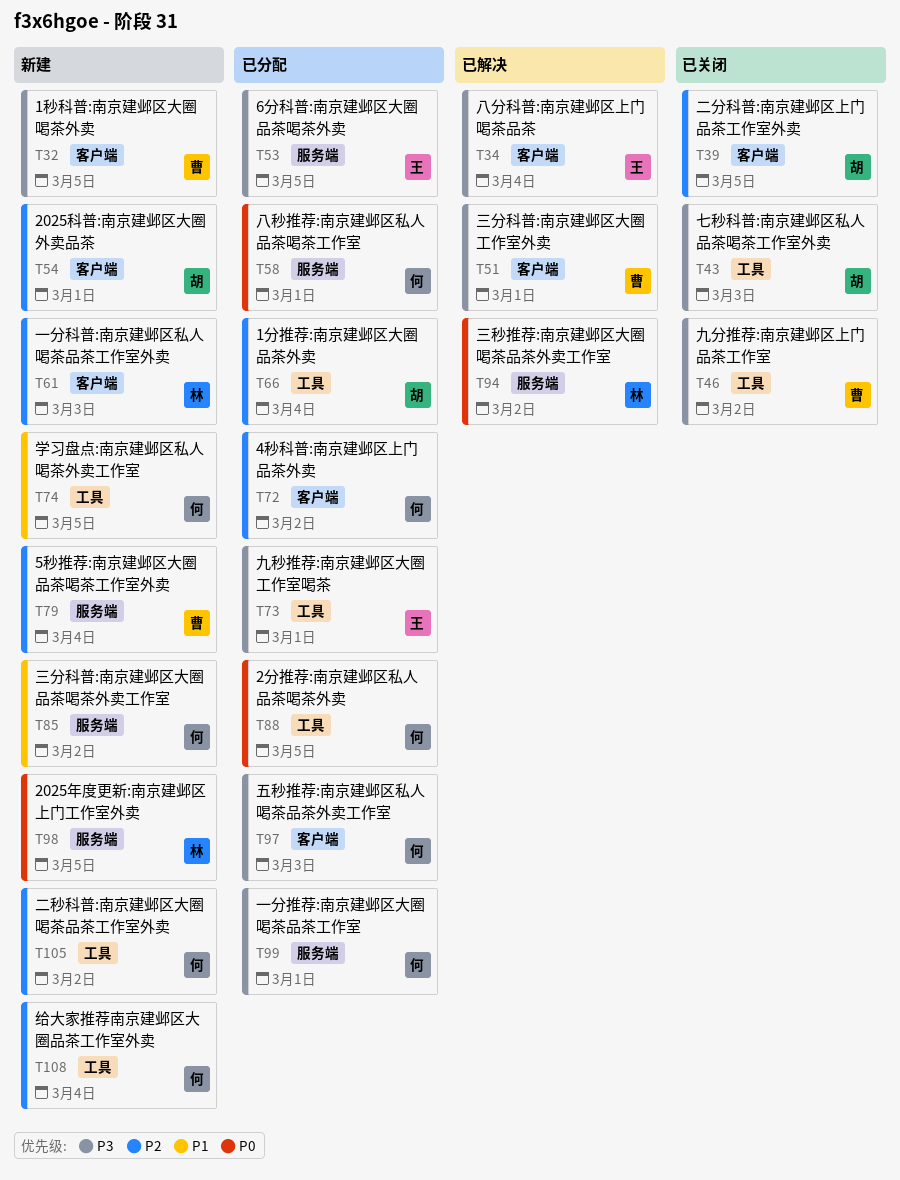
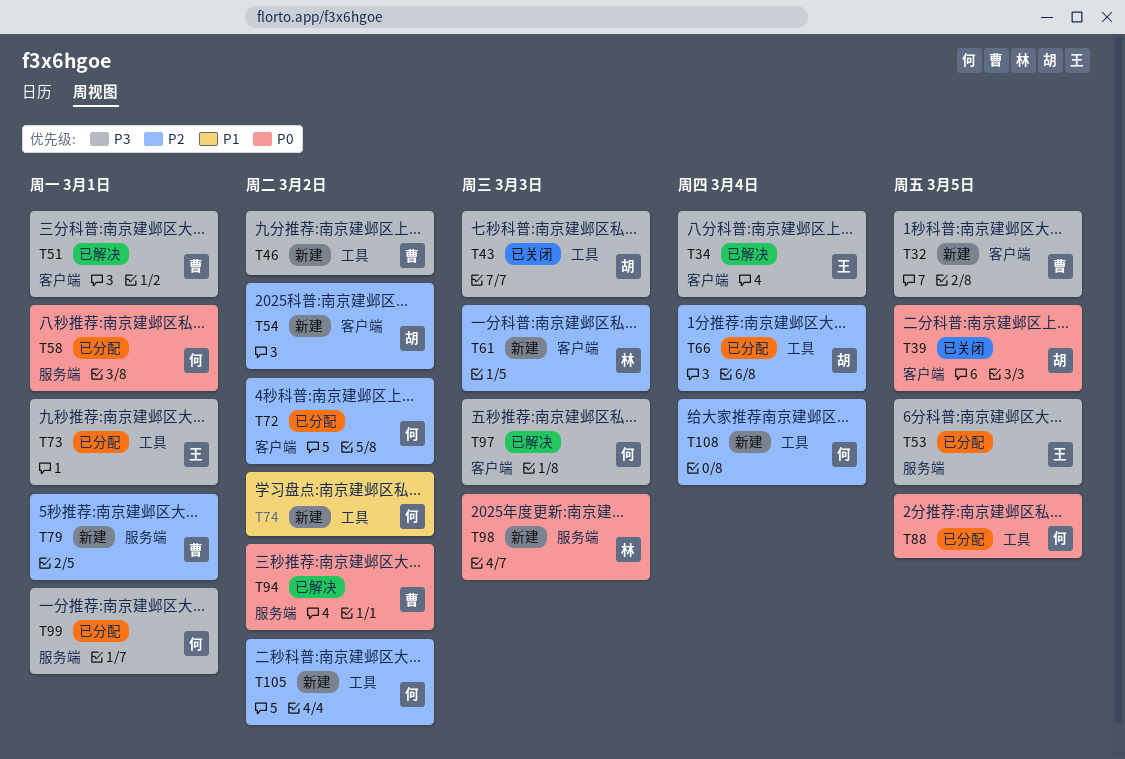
T39, priority: P2 -> P0
T46, status: 已关闭 -> 新建
T54, due: Mar 1 -> Mar 2
T74, due: Mar 5 -> Mar 2
T79, due: Mar 4 -> Mar 1
T85: present -> none
T94, owner: 林 -> 曹
T97, status: 已分配 -> 已解决
T98, due: Mar 5 -> Mar 3

